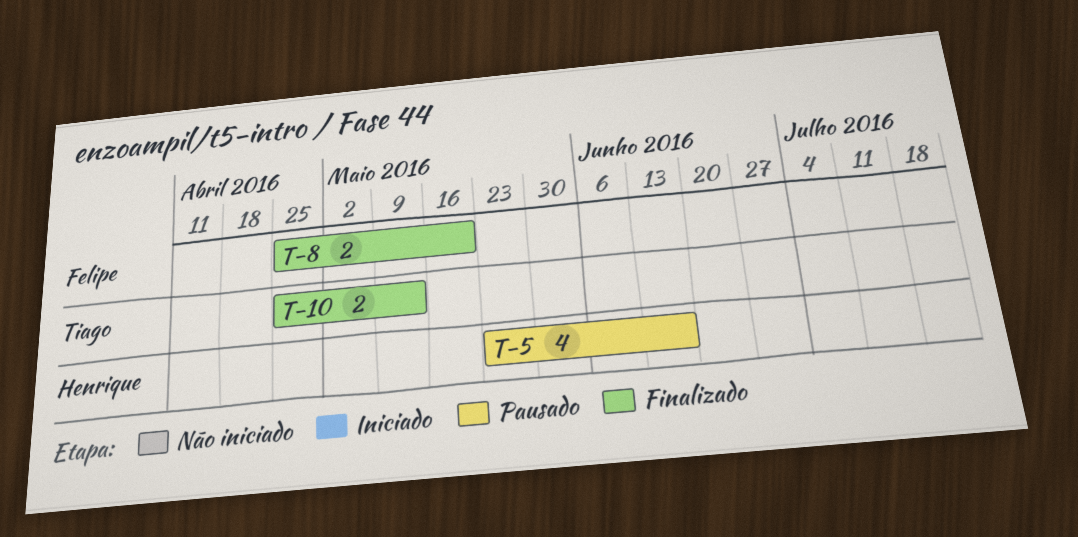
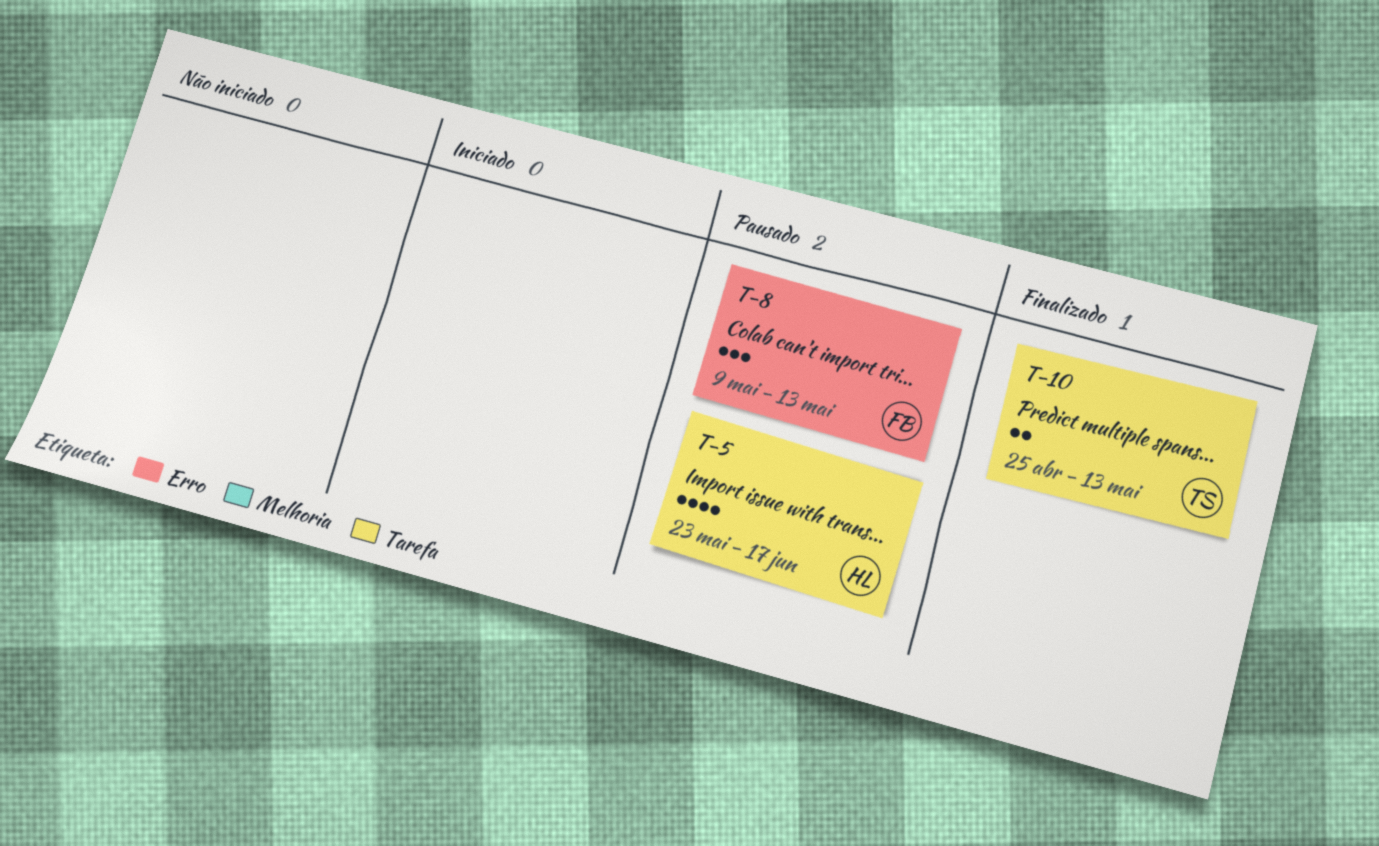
T-8, status: Finalizado -> Pausado
T-8, estimate: 2 -> 3
T-8, start: Apr 25 -> May 9
T-8, due: May 20 -> May 13

